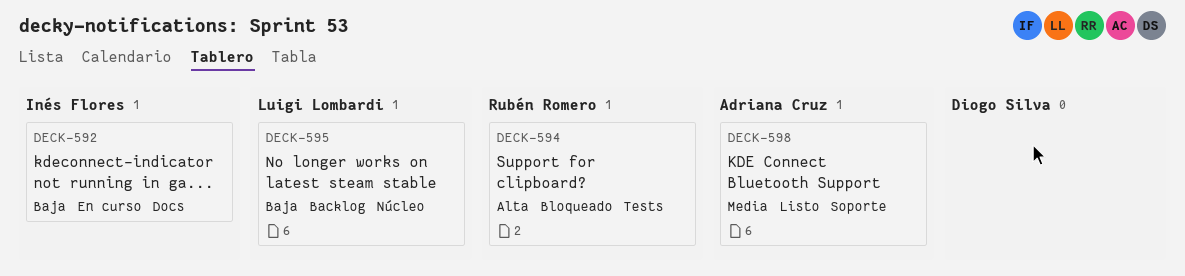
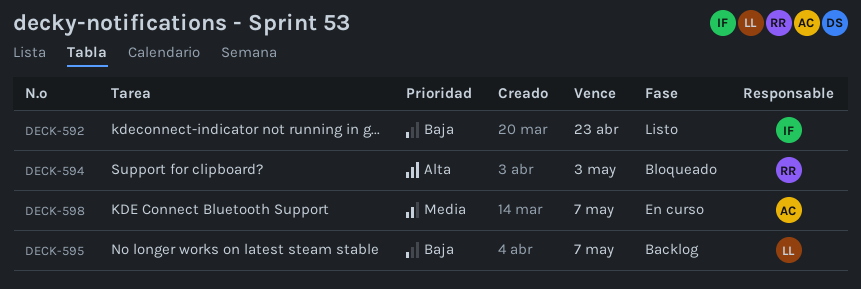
DECK-592, status: En curso -> Listo
DECK-598, status: Listo -> En curso

